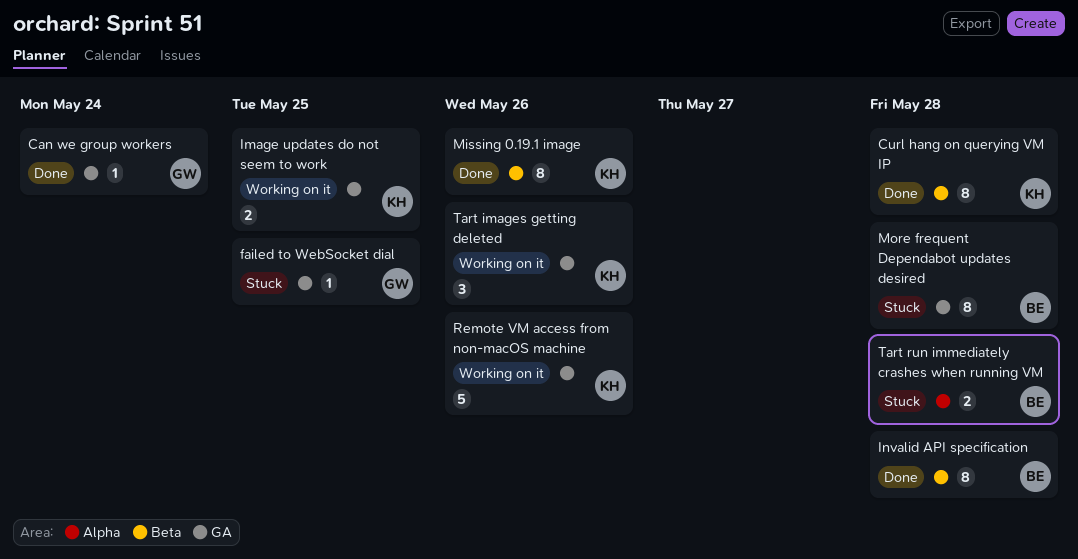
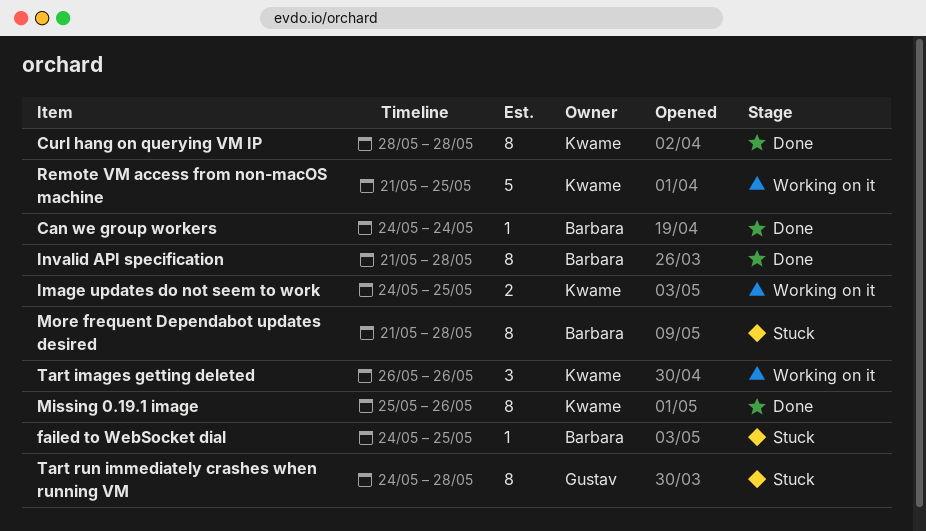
Can we group workers, owner: Gustav -> Barbara
failed to WebSocket dial, owner: Gustav -> Barbara
Remote VM access from non-macOS machine, due: May 26 -> May 25
Tart run immediately crashes when running VM, owner: Barbara -> Gustav
Tart run immediately crashes when running VM, estimate: 2 -> 8

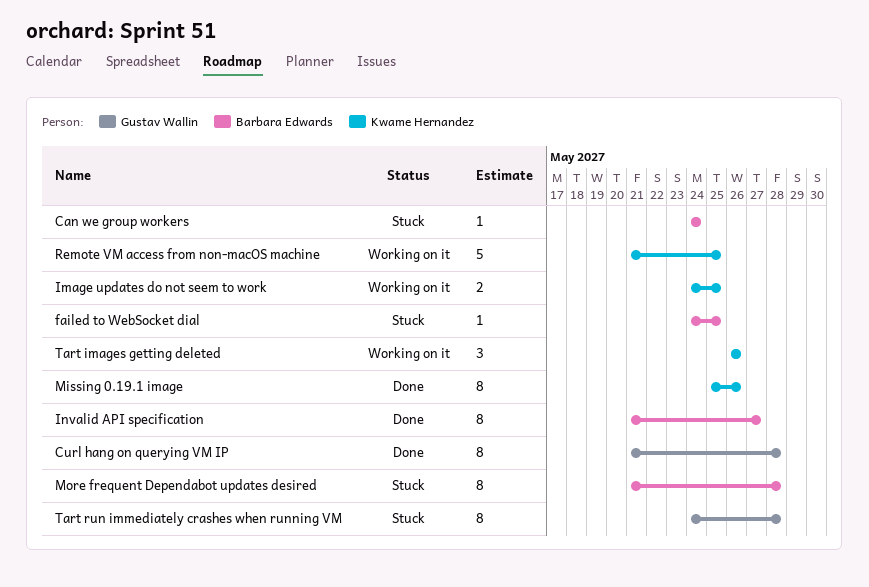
Can we group workers, status: Done -> Stuck
Curl hang on querying VM IP, owner: Kwame Hernandez -> Gustav Wallin
Curl hang on querying VM IP, start: May 28 -> May 21
Invalid API specification, due: May 28 -> May 27

